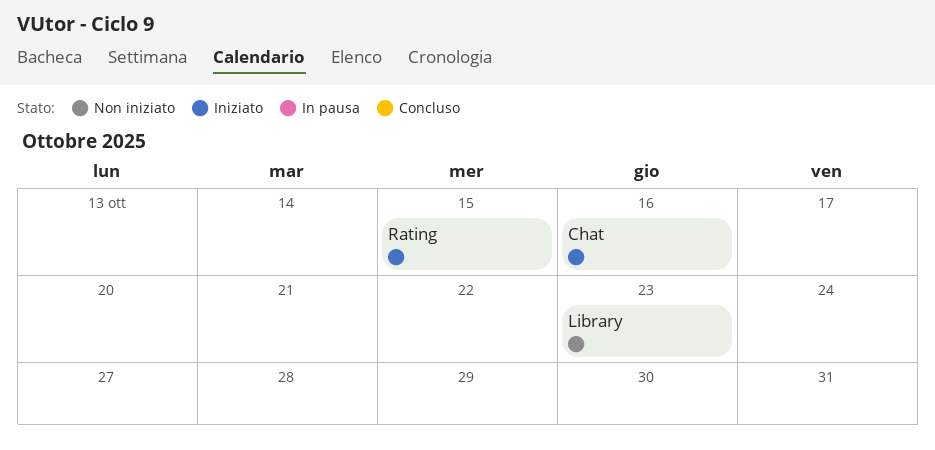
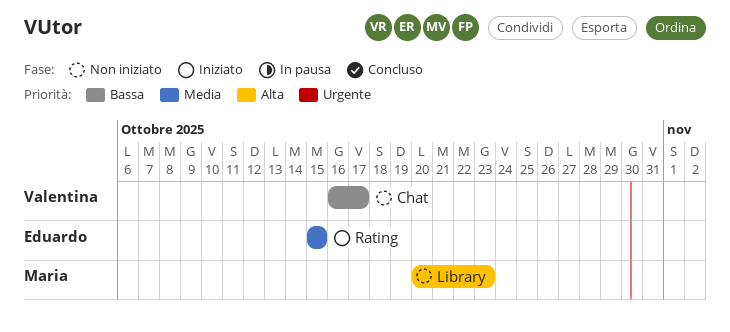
Chat, status: Iniziato -> Non iniziato
Chat, due: Oct 16 -> Oct 17

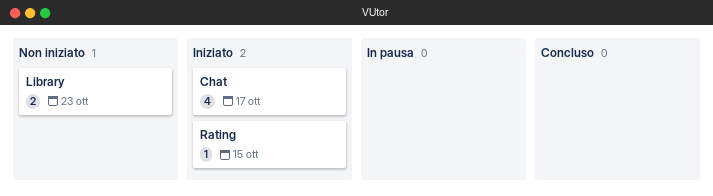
Chat, status: Non iniziato -> Iniziato

